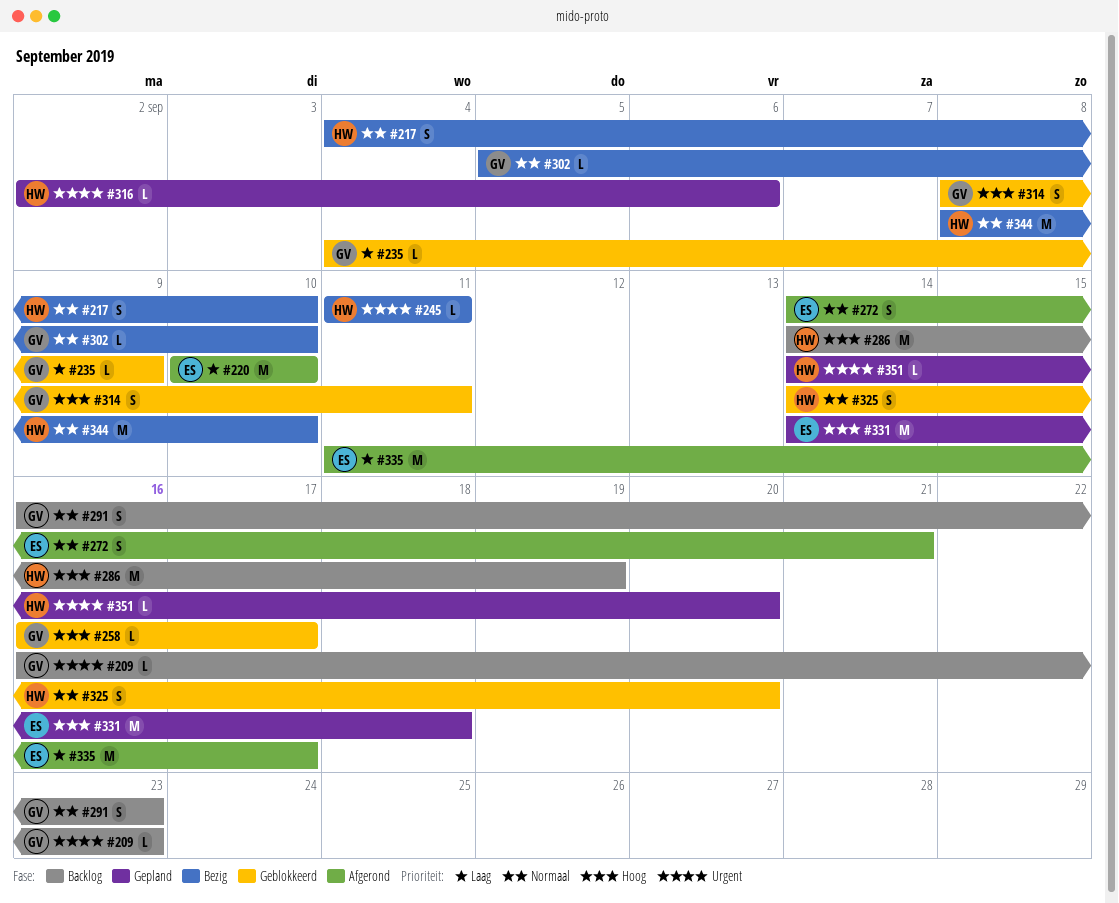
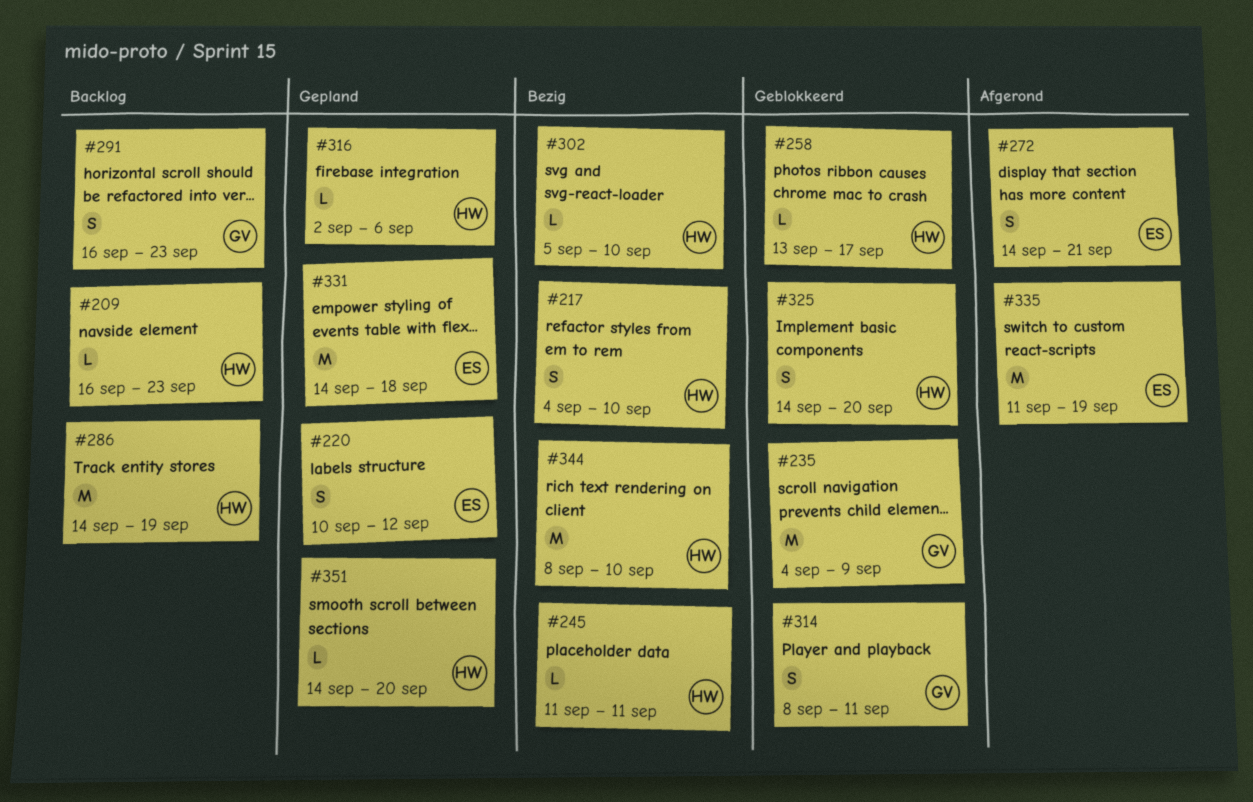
#209, owner: GV -> HW
#220, status: Afgerond -> Gepland
#220, estimate: M -> S
#220, due: Sep 10 -> Sep 12
#235, estimate: L -> M
#258, owner: GV -> HW
#258, start: Sep 16 -> Sep 13
#302, owner: GV -> HW
#335, due: Sep 17 -> Sep 19

